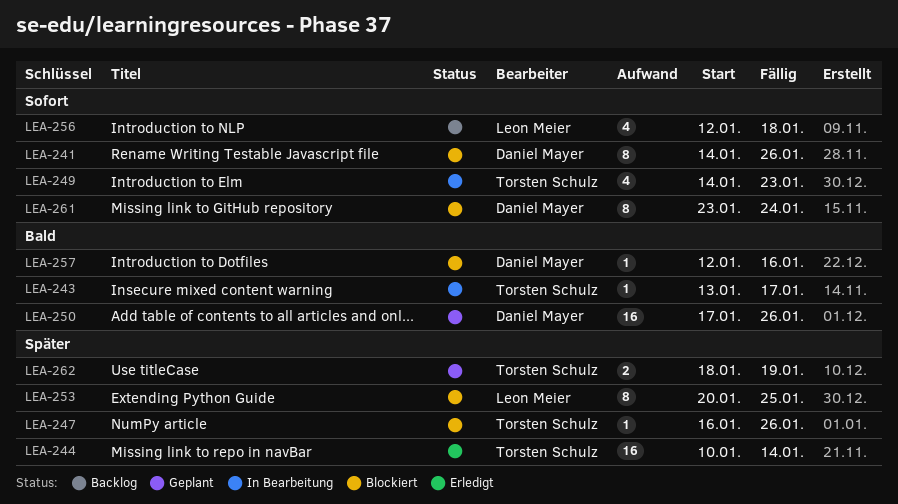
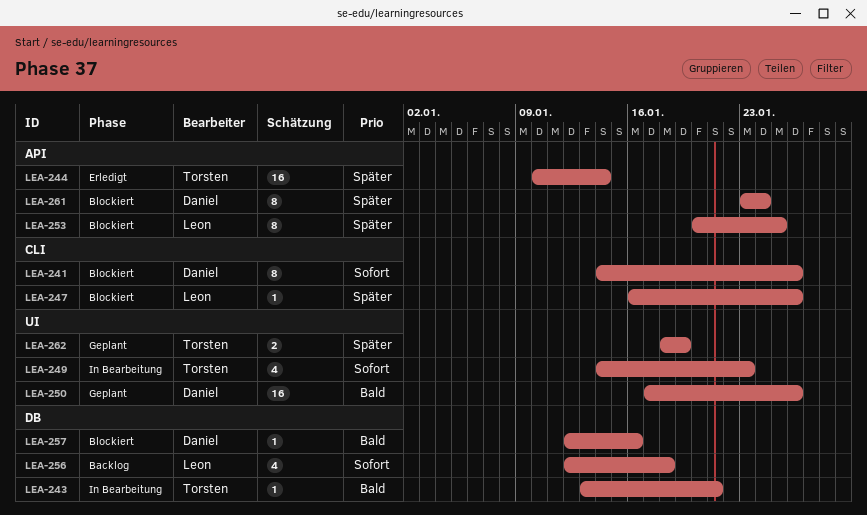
LEA-243, due: Jan 17 -> Jan 21
LEA-247, owner: Torsten Schulz -> Leon Meier
LEA-261, priority: Sofort -> Später

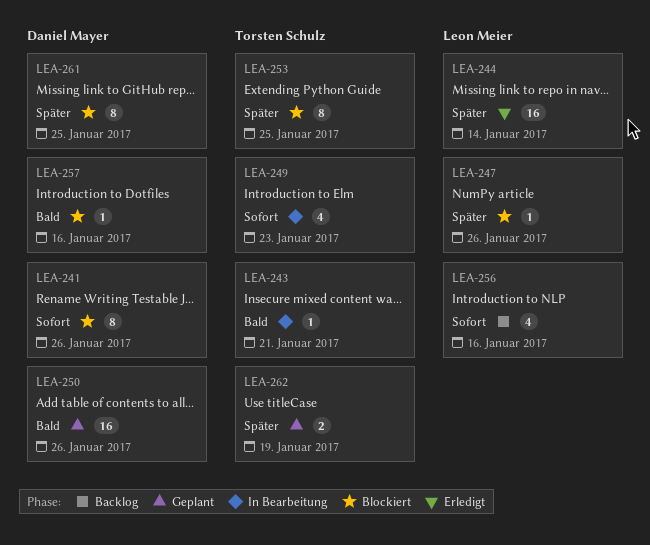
LEA-244, owner: Torsten Schulz -> Leon Meier
LEA-253, owner: Leon Meier -> Torsten Schulz
LEA-256, due: Jan 18 -> Jan 16
LEA-261, due: Jan 24 -> Jan 25

